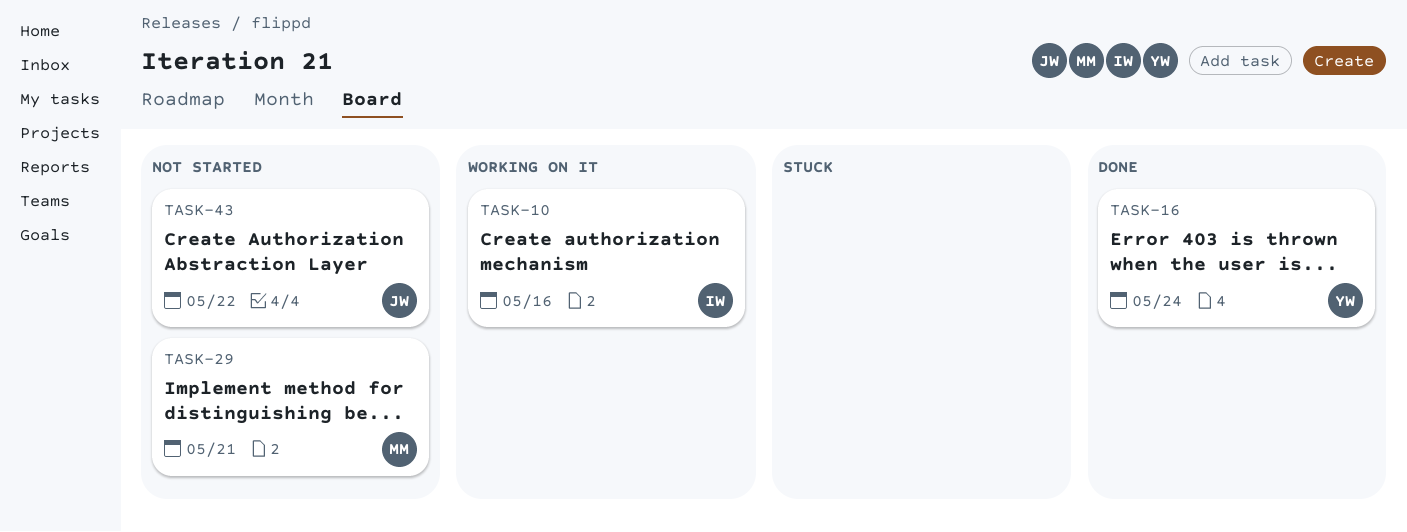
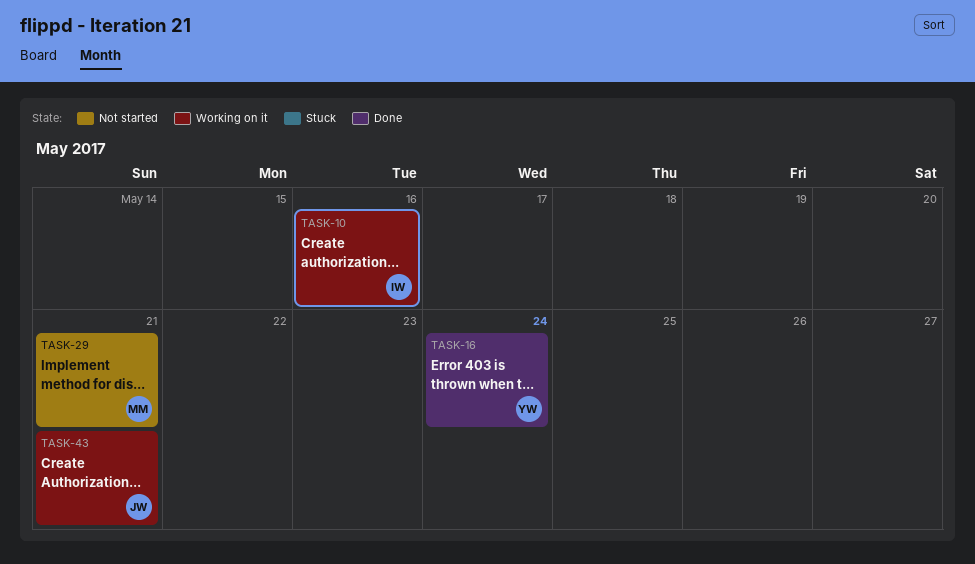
TASK-43, status: Not started -> Working on it
TASK-43, due: May 22 -> May 21

